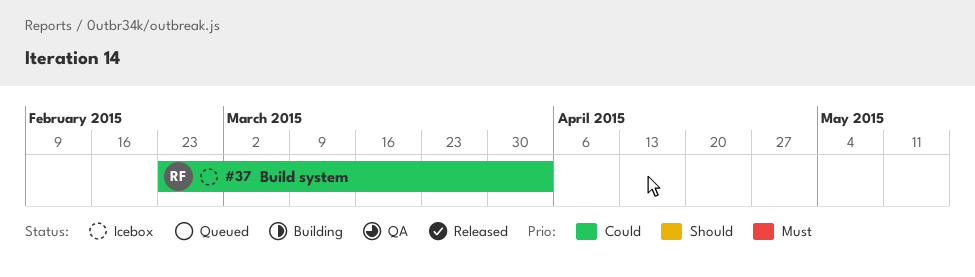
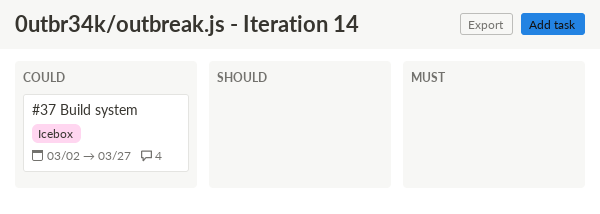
#37, start: Feb 23 -> Mar 2
#37, due: Apr 3 -> Mar 27

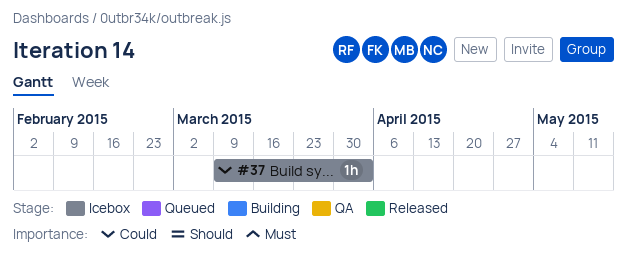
#37, start: Mar 2 -> Mar 9
#37, due: Mar 27 -> Apr 3

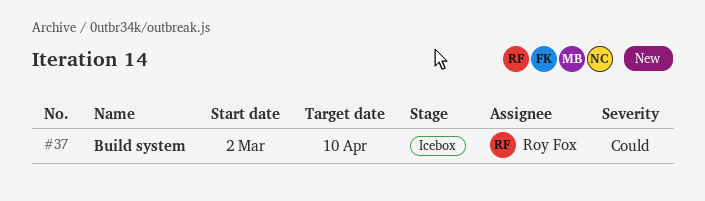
#37, start: Mar 9 -> Mar 2
#37, due: Apr 3 -> Apr 10

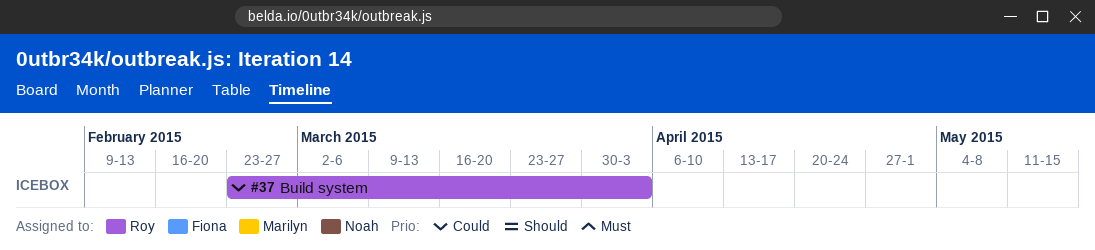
#37, start: Mar 2 -> Feb 23
#37, due: Apr 10 -> Apr 3

